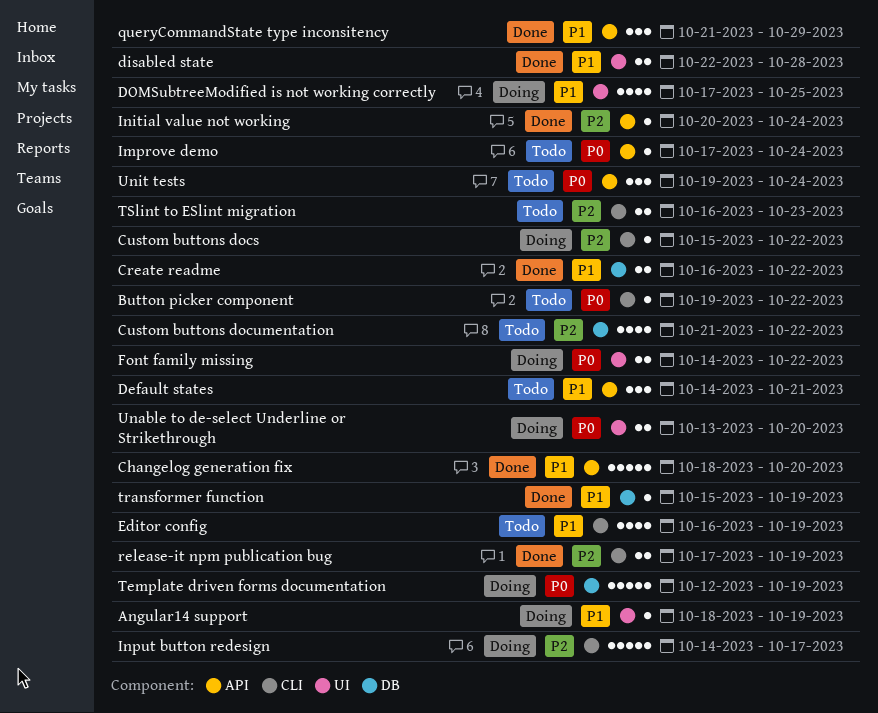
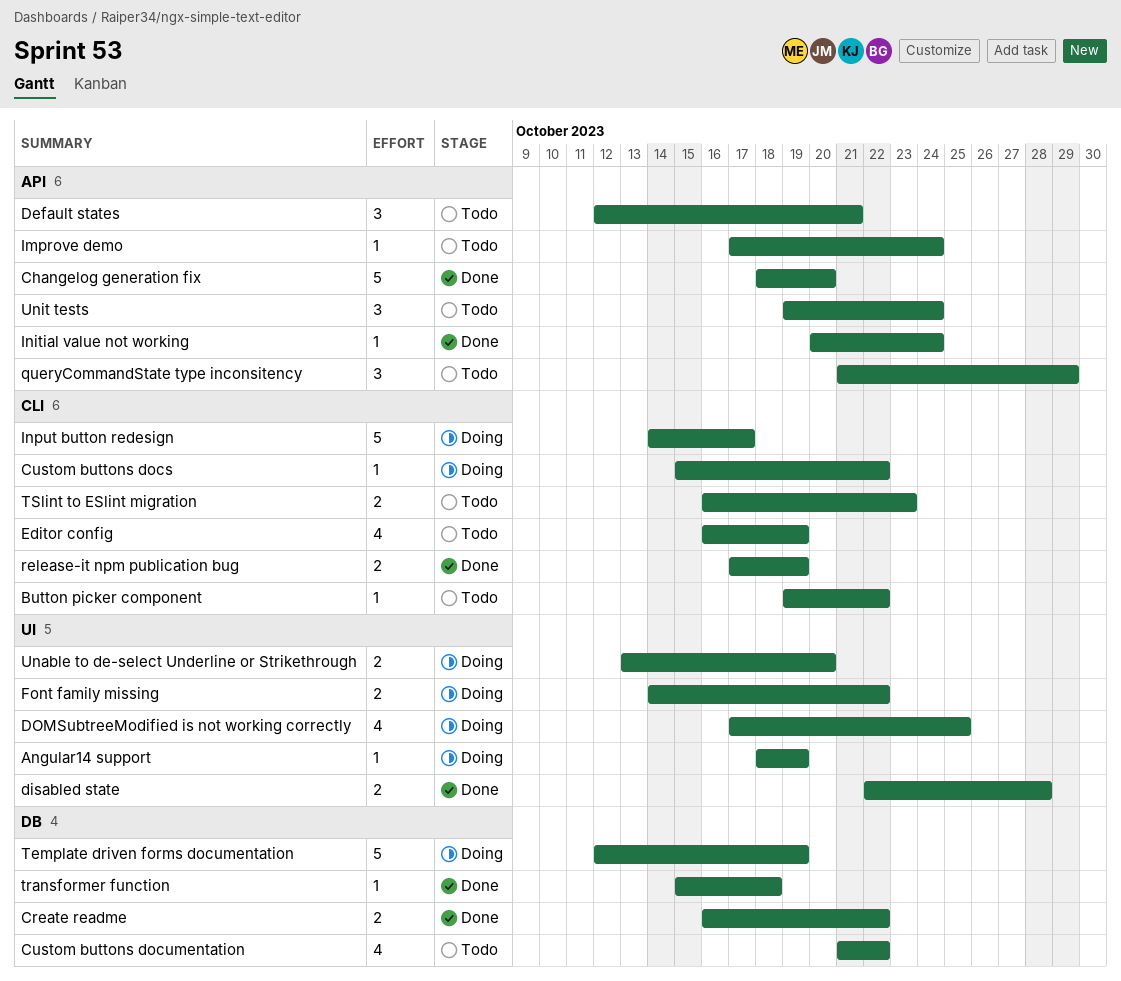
Default states, start: Oct 14 -> Oct 12
queryCommandState type inconsitency, status: Done -> Todo
transformer function, due: Oct 19 -> Oct 18

